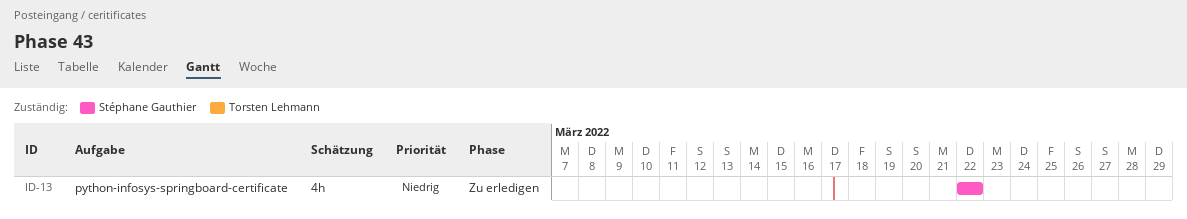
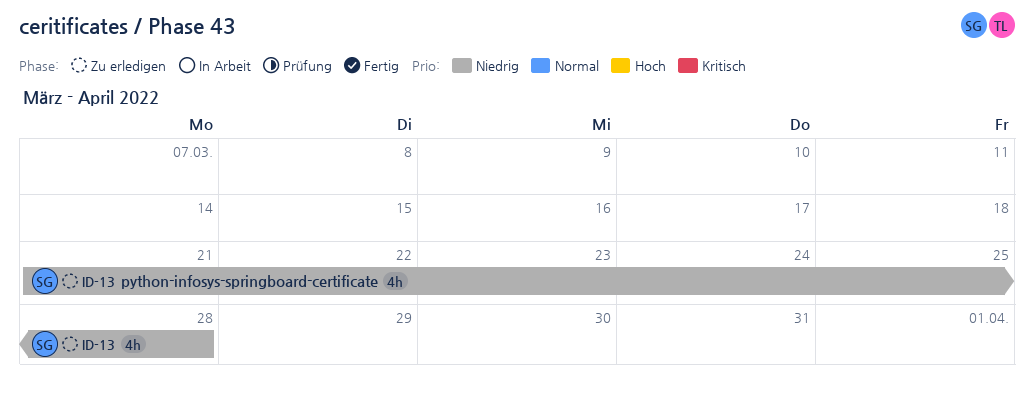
ID-13, start: Mar 22 -> Mar 21
ID-13, due: Mar 22 -> Mar 28

